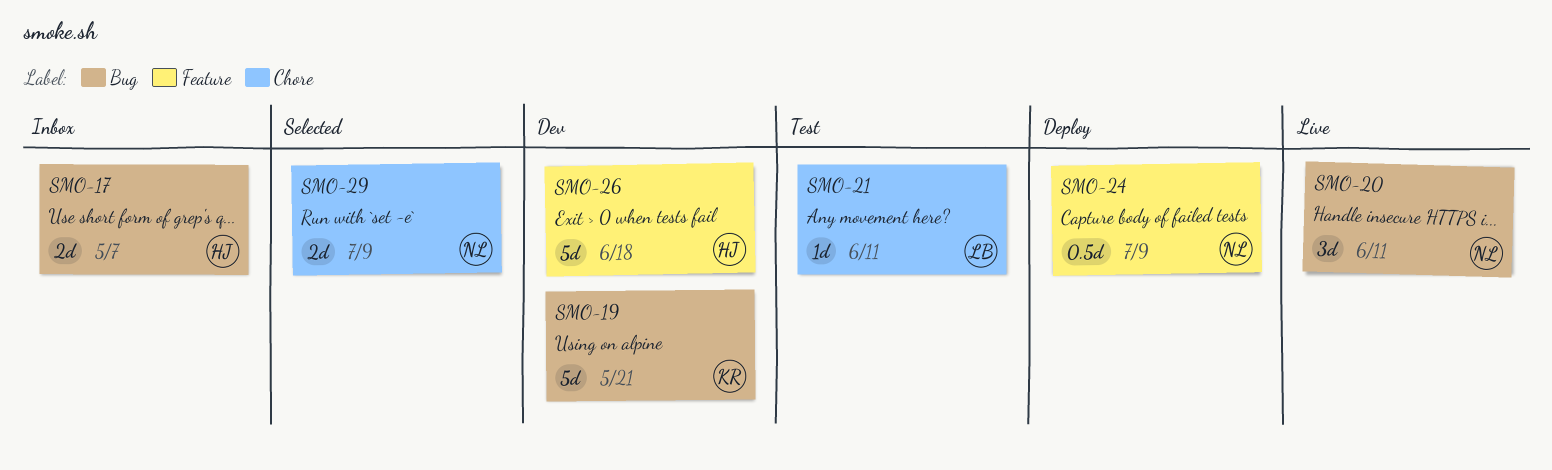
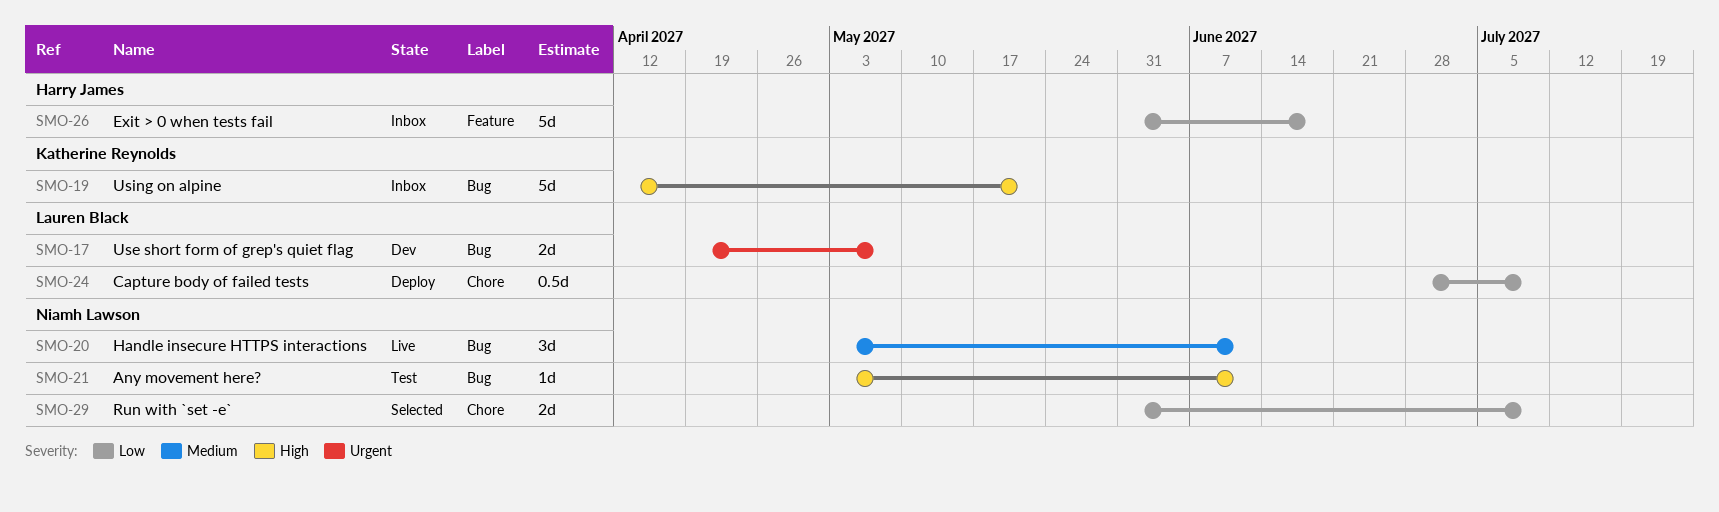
SMO-17, status: Inbox -> Dev
SMO-17, owner: Harry James -> Lauren Black
SMO-19, status: Dev -> Inbox
SMO-21, owner: Lauren Black -> Niamh Lawson
SMO-21, label: Chore -> Bug
SMO-24, owner: Niamh Lawson -> Lauren Black
SMO-24, label: Feature -> Chore
SMO-26, status: Dev -> Inbox

